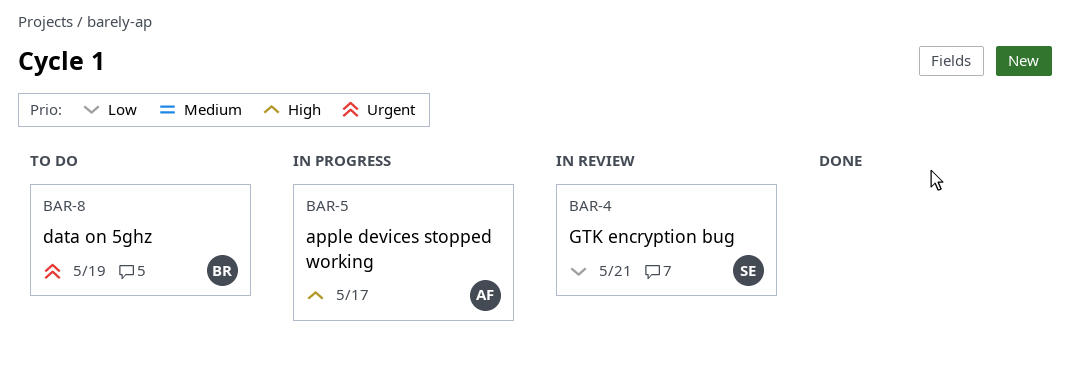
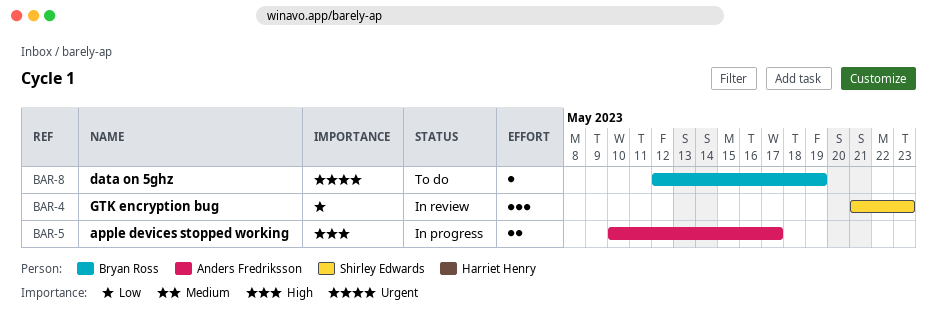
BAR-4, due: May 21 -> May 23

